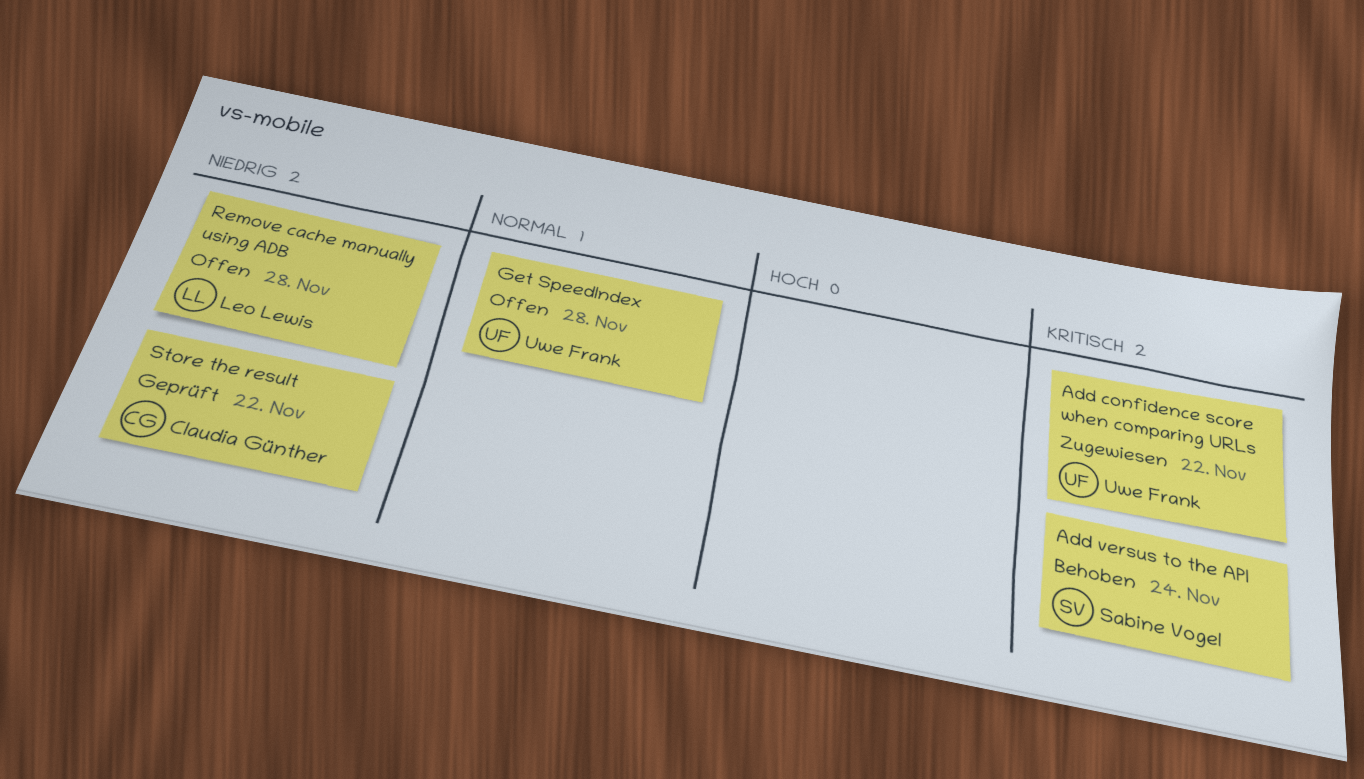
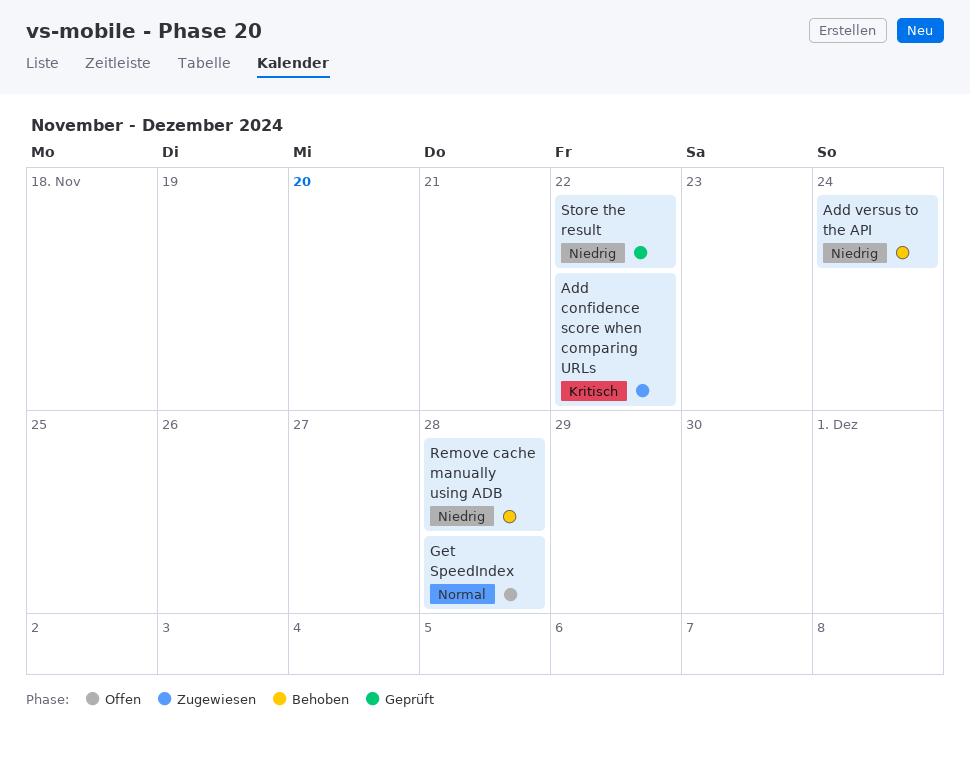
Add versus to the API, priority: Kritisch -> Niedrig
Remove cache manually using ADB, status: Offen -> Behoben

